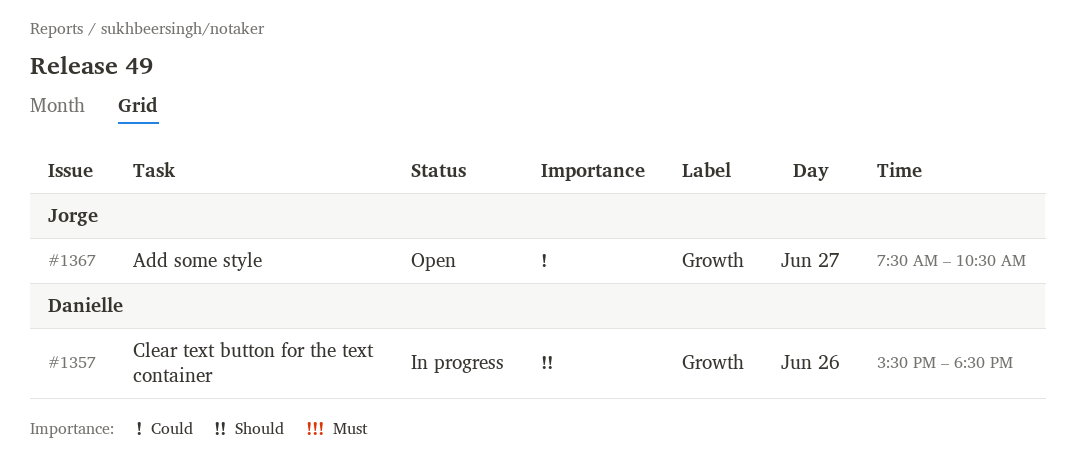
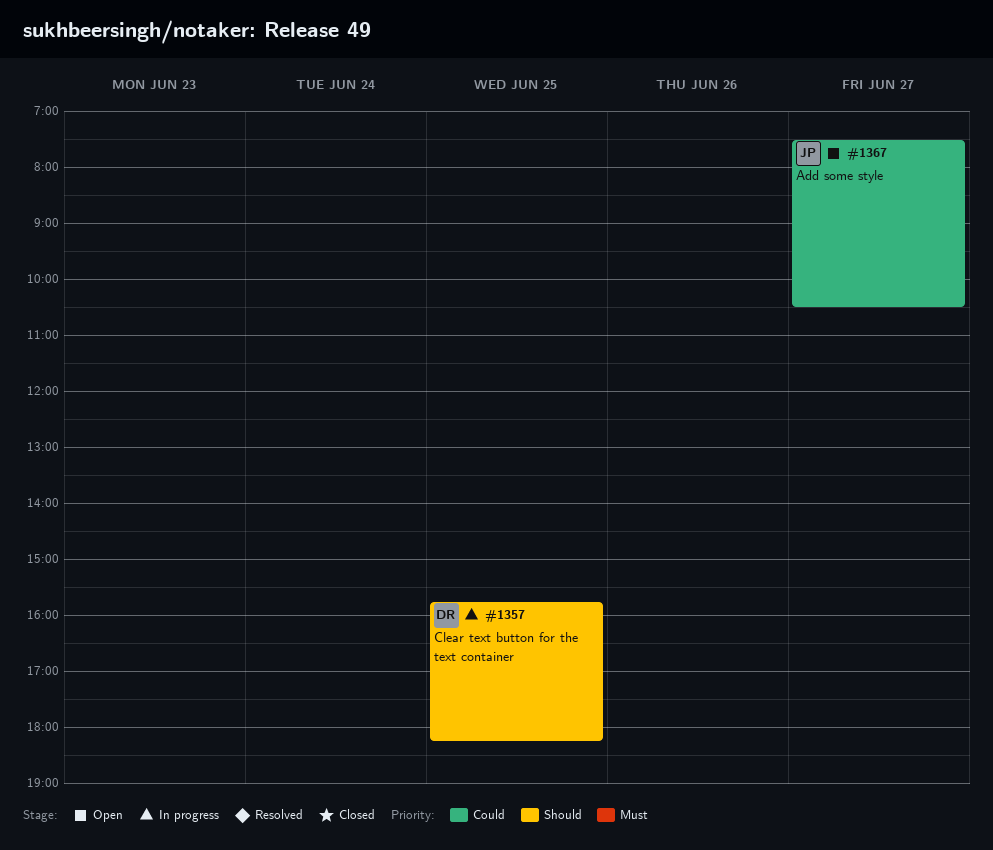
#1357, day: Jun 26 -> Jun 25
#1357, begins: 15:30 -> 15:45
#1357, ends: 18:30 -> 18:15

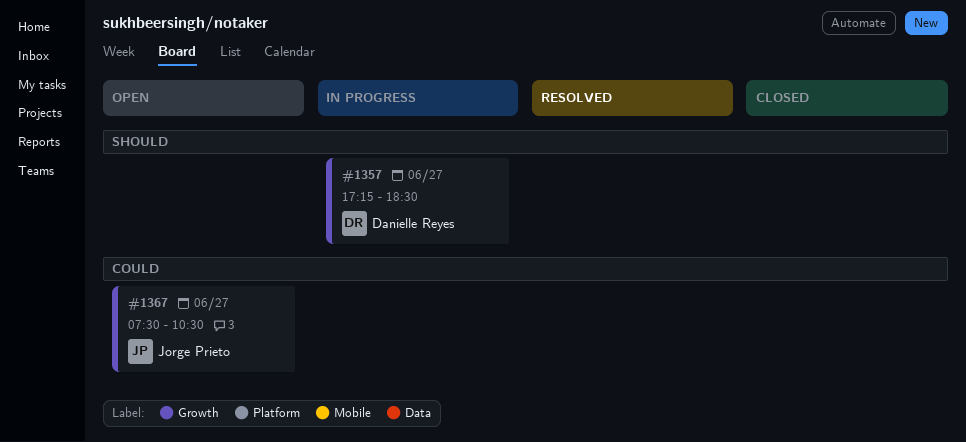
#1357, day: Jun 25 -> Jun 27
#1357, begins: 15:45 -> 17:15
#1357, ends: 18:15 -> 18:30

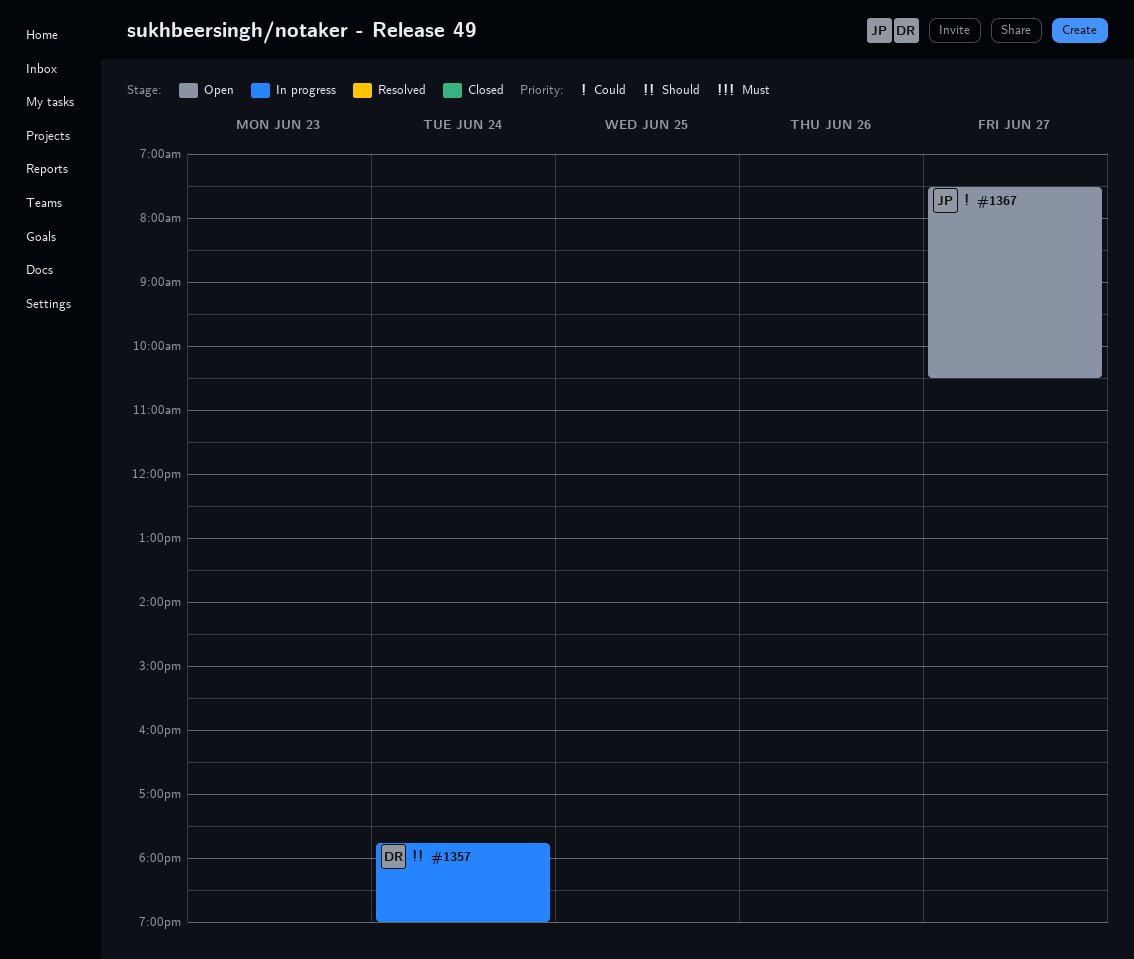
#1357, day: Jun 27 -> Jun 24
#1357, begins: 17:15 -> 17:45
#1357, ends: 18:30 -> 19:00

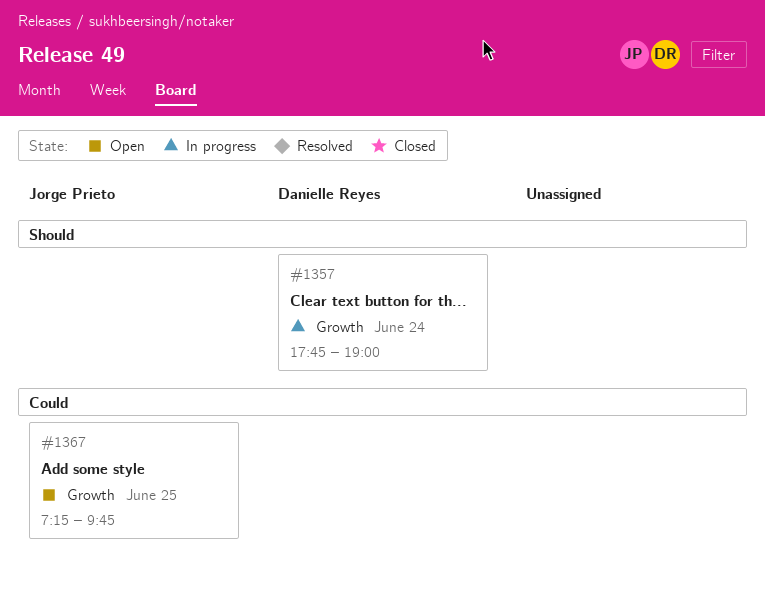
#1367, day: Jun 27 -> Jun 25
#1367, begins: 07:30 -> 07:15
#1367, ends: 10:30 -> 09:45

